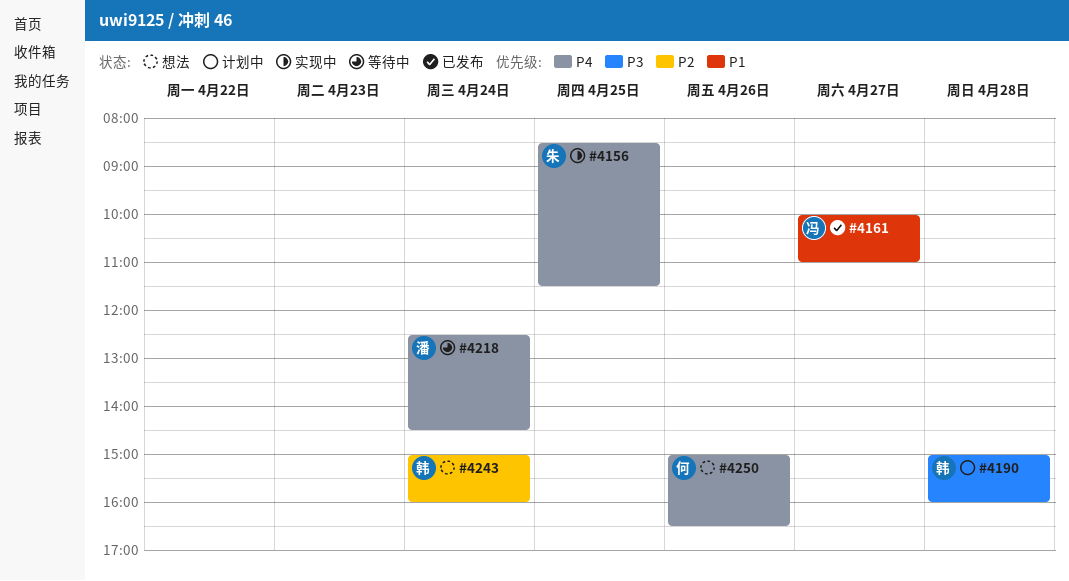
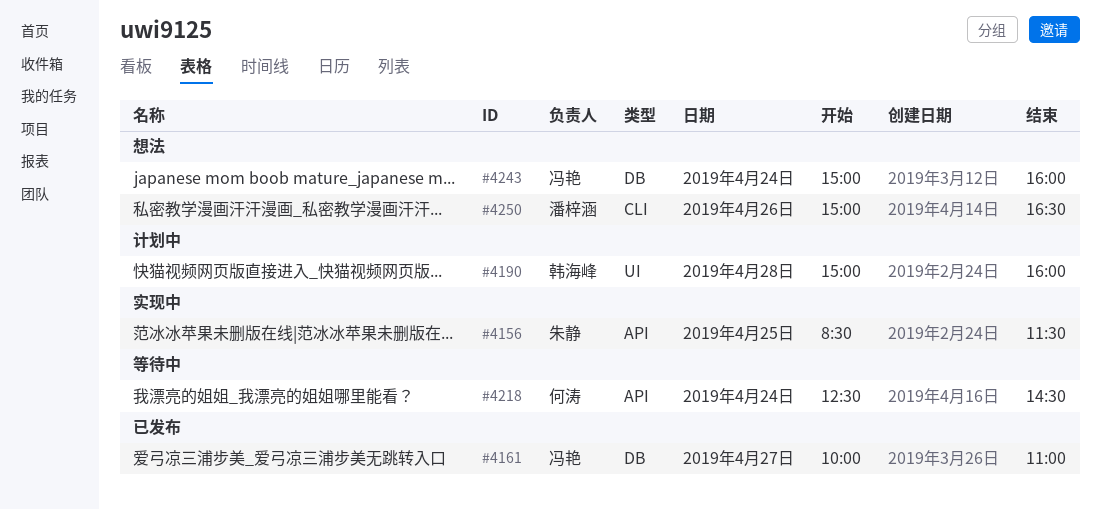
#4218, owner: 潘梓涵 -> 何涛
#4243, owner: 韩海峰 -> 冯艳
#4250, owner: 何涛 -> 潘梓涵

